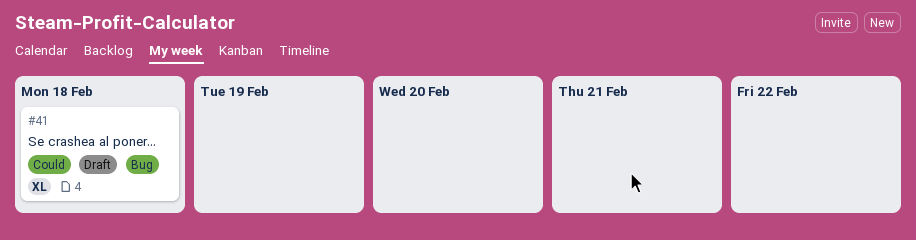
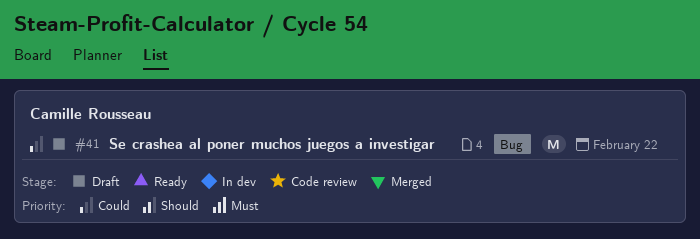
#41, estimate: XL -> M
#41, due: Feb 18 -> Feb 22

